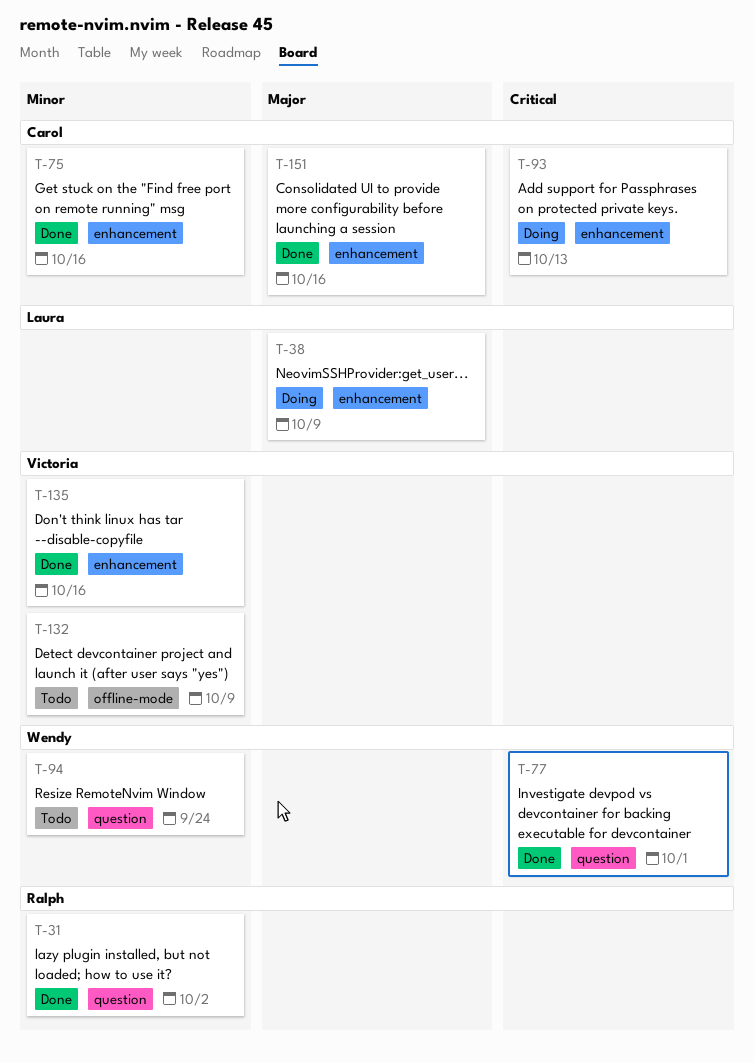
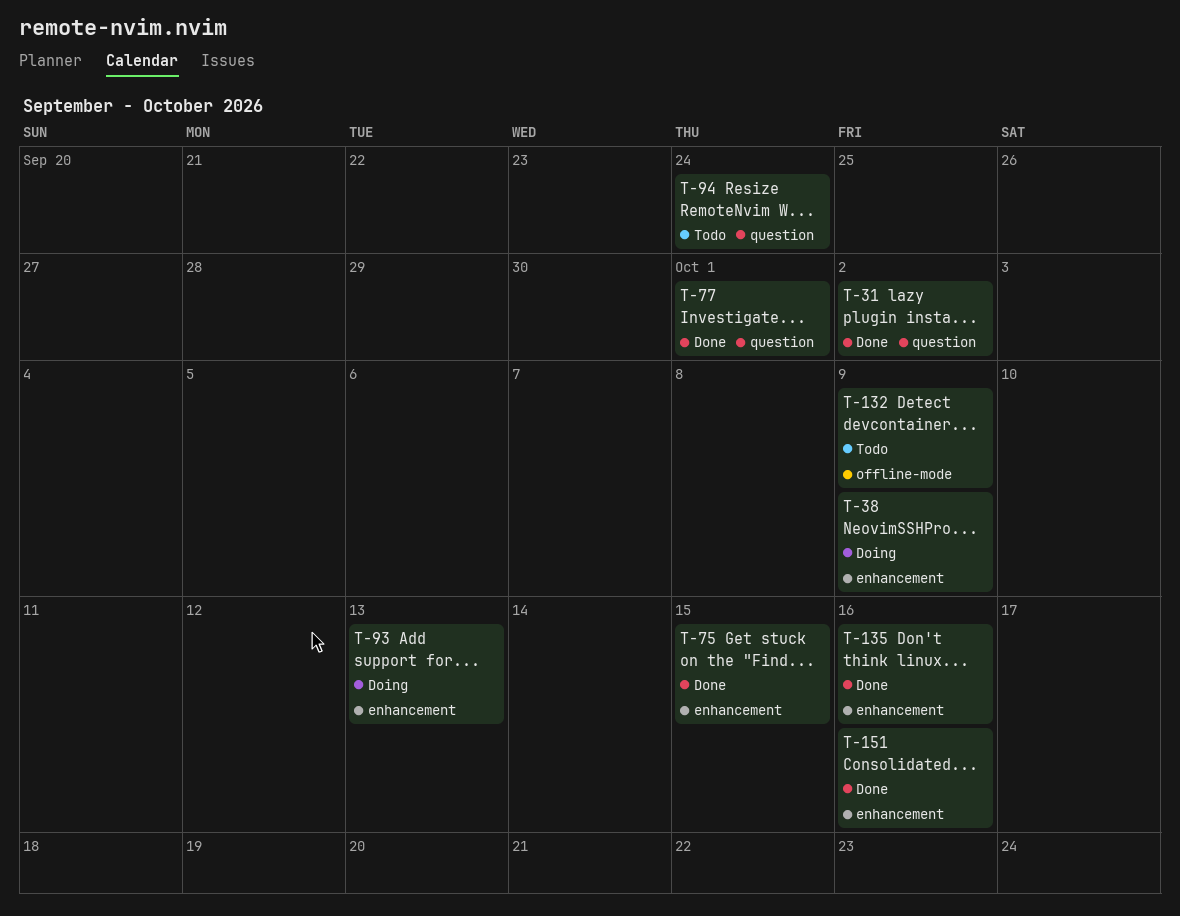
T-75, due: Oct 16 -> Oct 15

